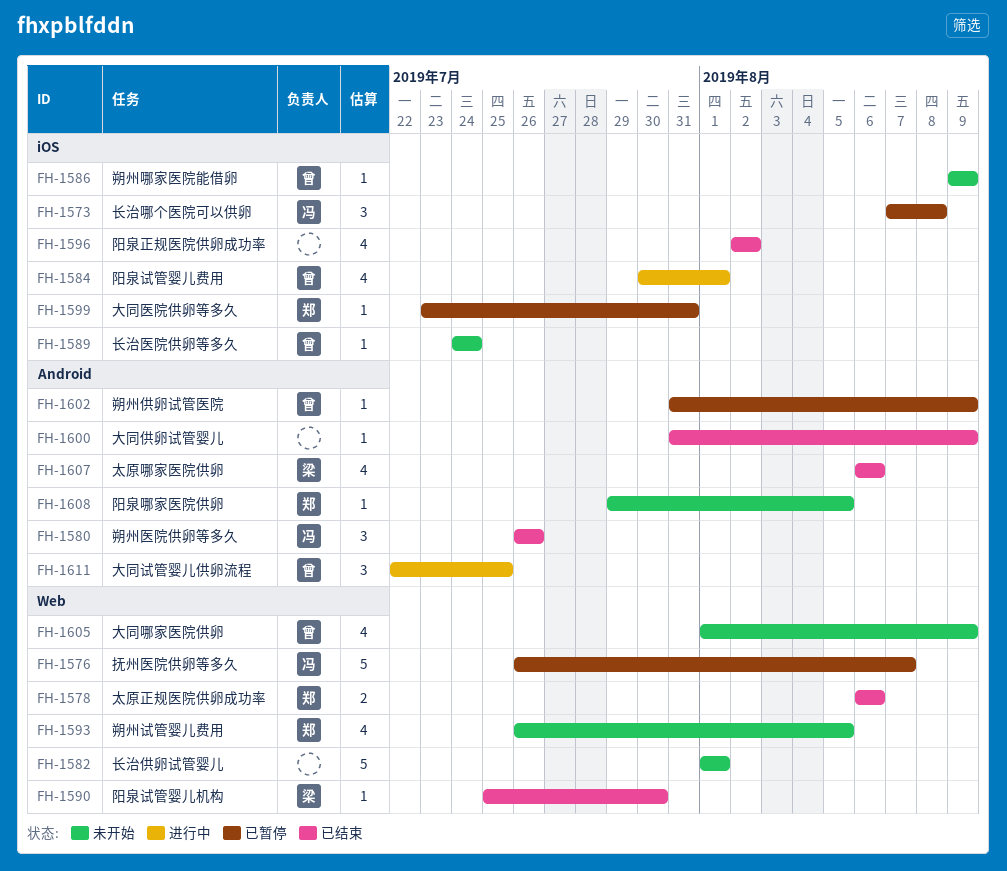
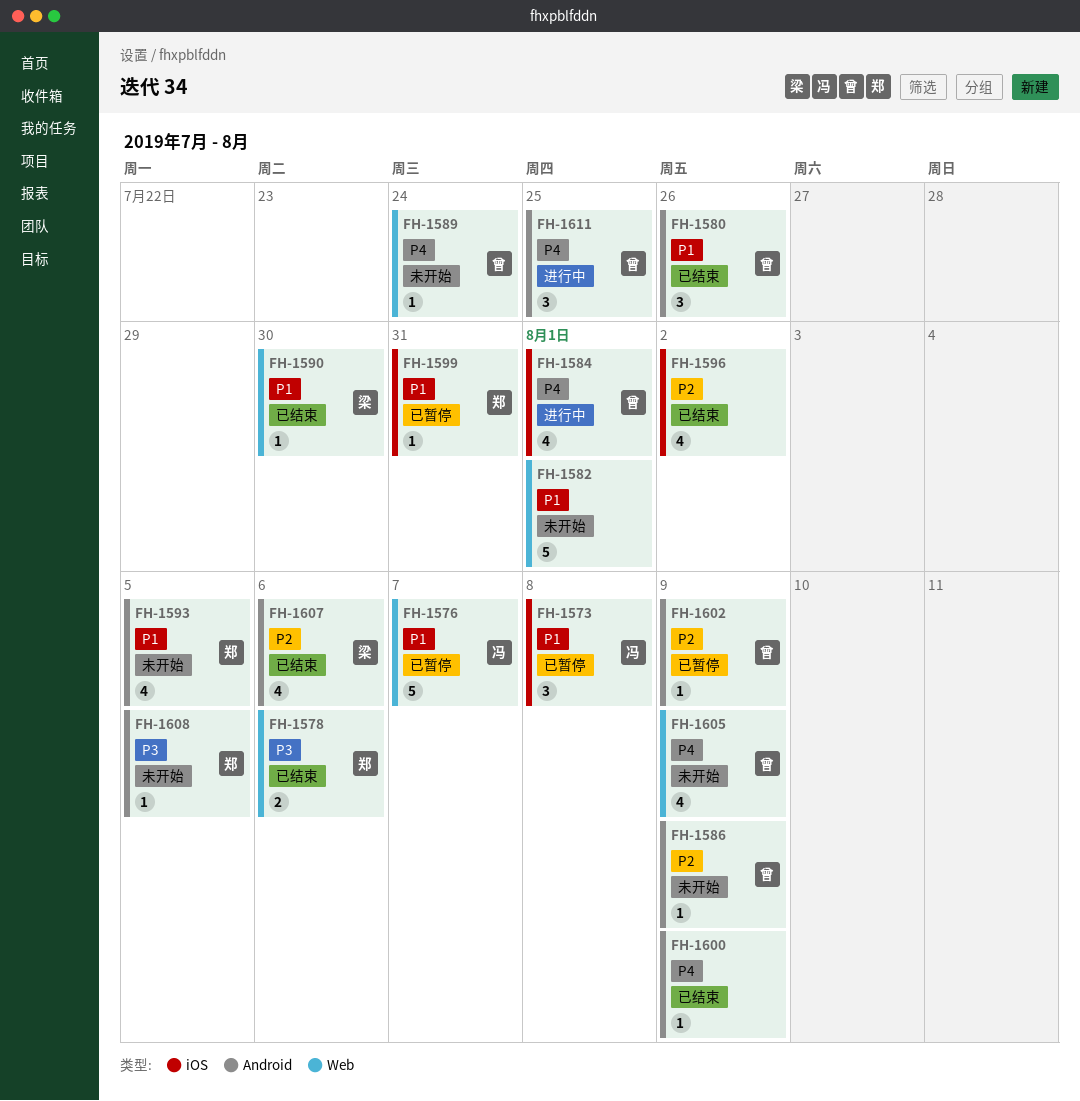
FH-1580, owner: 冯 -> 曾
FH-1586, label: iOS -> Android
FH-1589, label: iOS -> Web
FH-1593, label: Web -> Android

